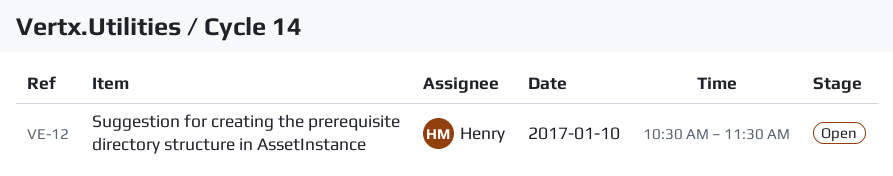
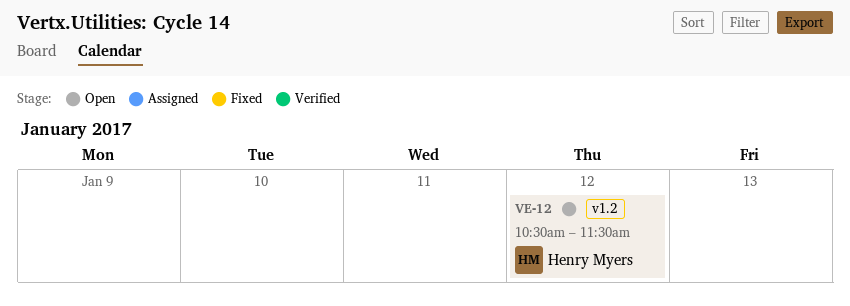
VE-12, day: Jan 10 -> Jan 12

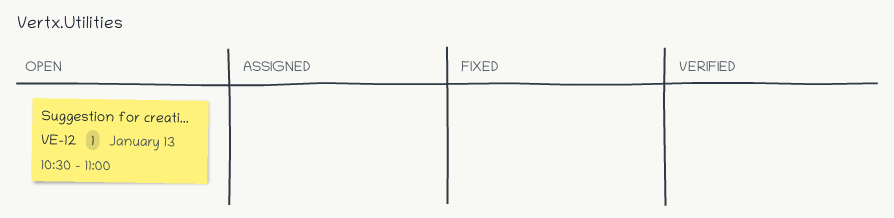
VE-12, day: Jan 12 -> Jan 13
VE-12, ends: 11:30 -> 11:00

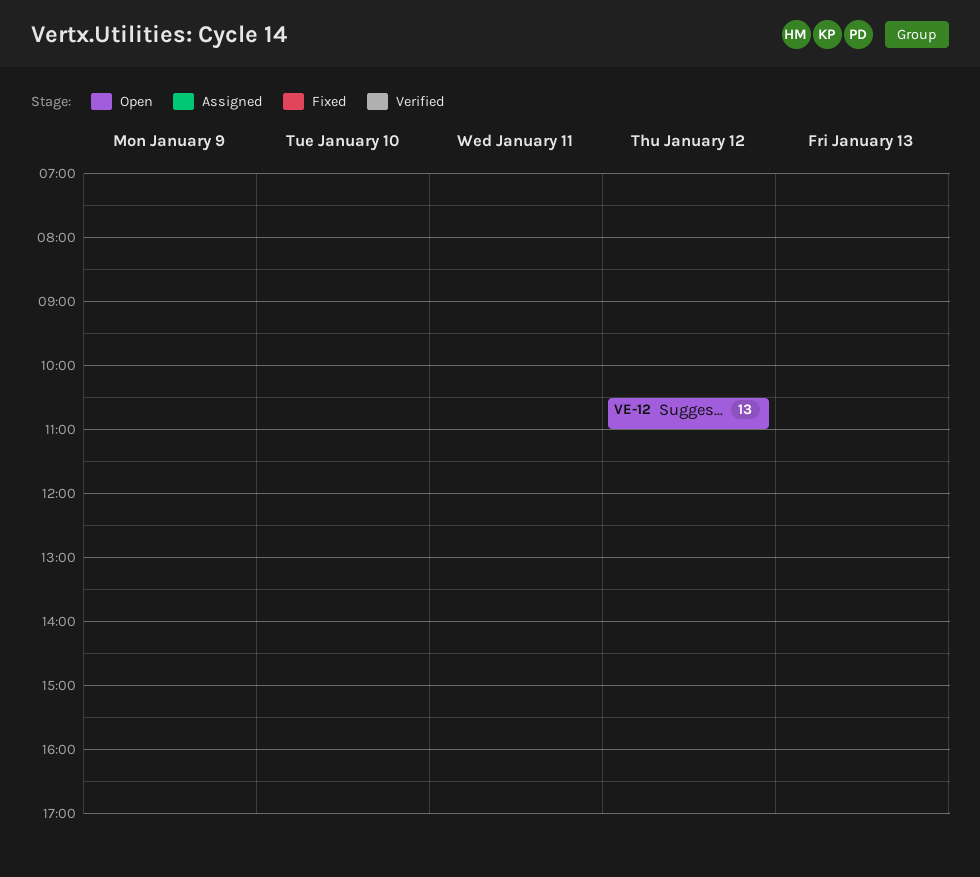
VE-12, estimate: 1 -> 13
VE-12, day: Jan 13 -> Jan 12

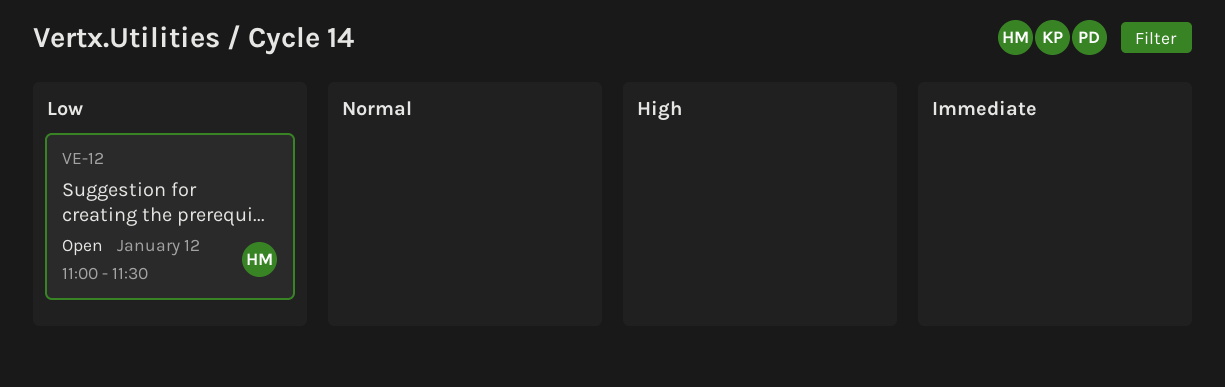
VE-12, begins: 10:30 -> 11:00
VE-12, ends: 11:00 -> 11:30

